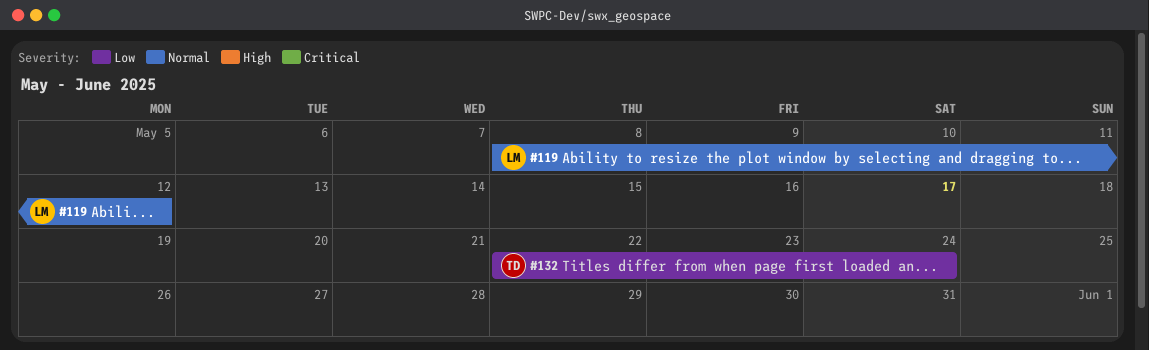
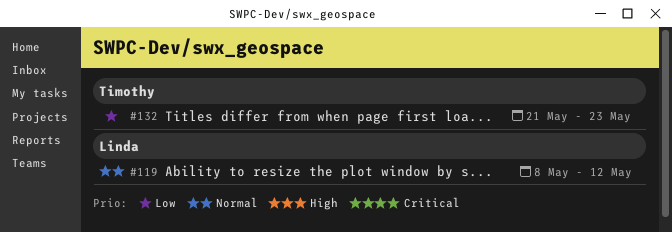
#132, start: May 22 -> May 21
#132, due: May 24 -> May 23

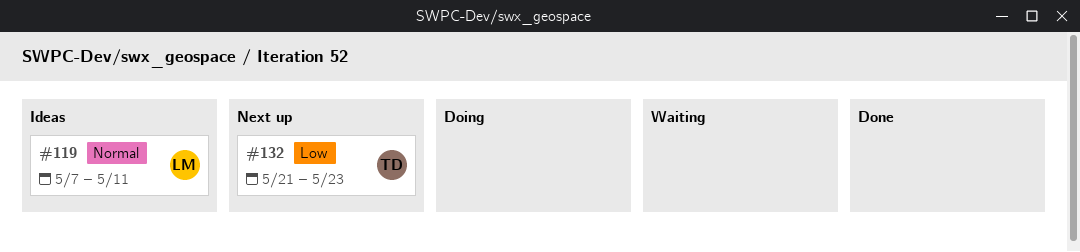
#119, start: May 8 -> May 7
#119, due: May 12 -> May 11

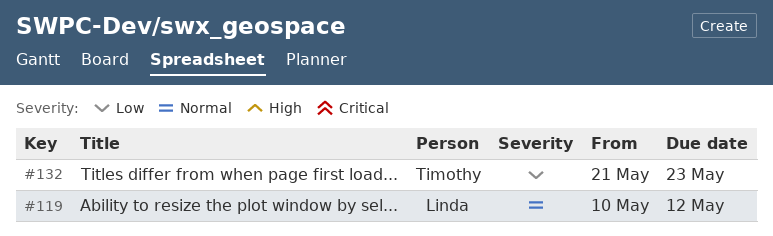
#119, start: May 7 -> May 10
#119, due: May 11 -> May 12

